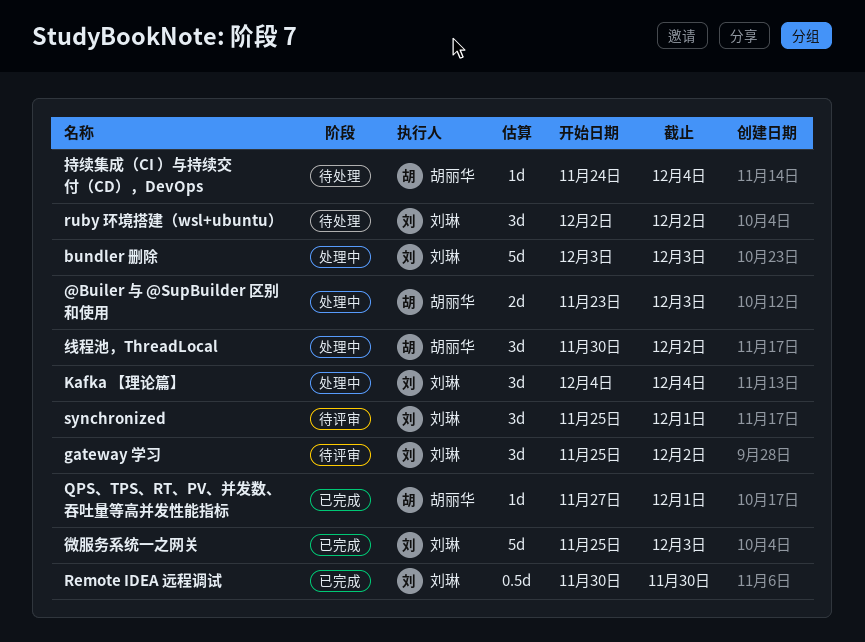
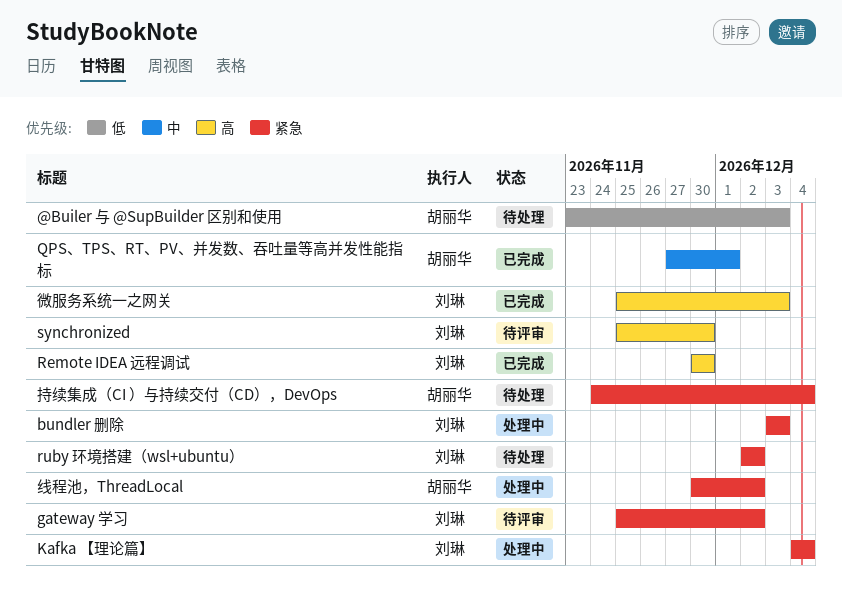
@Builer 与 @SupBuilder 区别和使用, status: 处理中 -> 待处理
synchronized, due: Dec 1 -> Nov 30

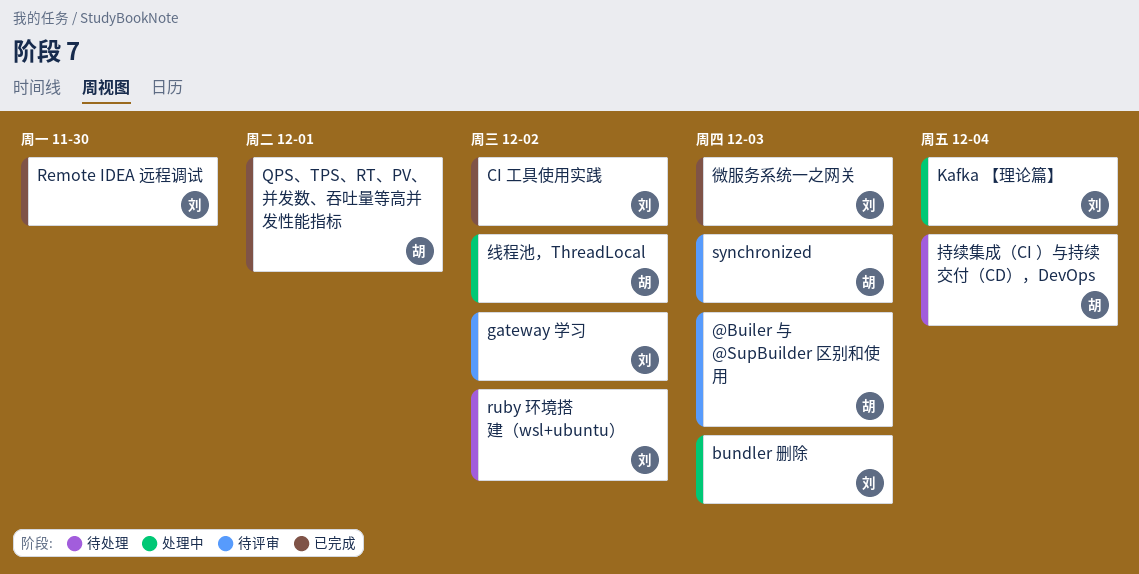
@Builer 与 @SupBuilder 区别和使用, status: 待处理 -> 待评审
CI 工具使用实践: none -> present
synchronized, owner: 刘琳 -> 胡丽华
synchronized, due: Nov 30 -> Dec 3

